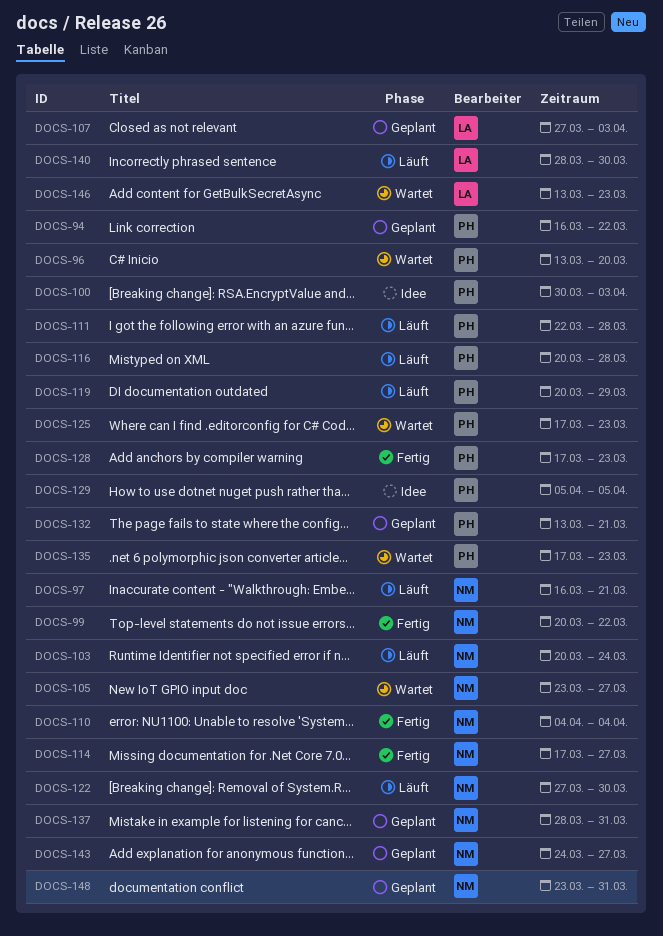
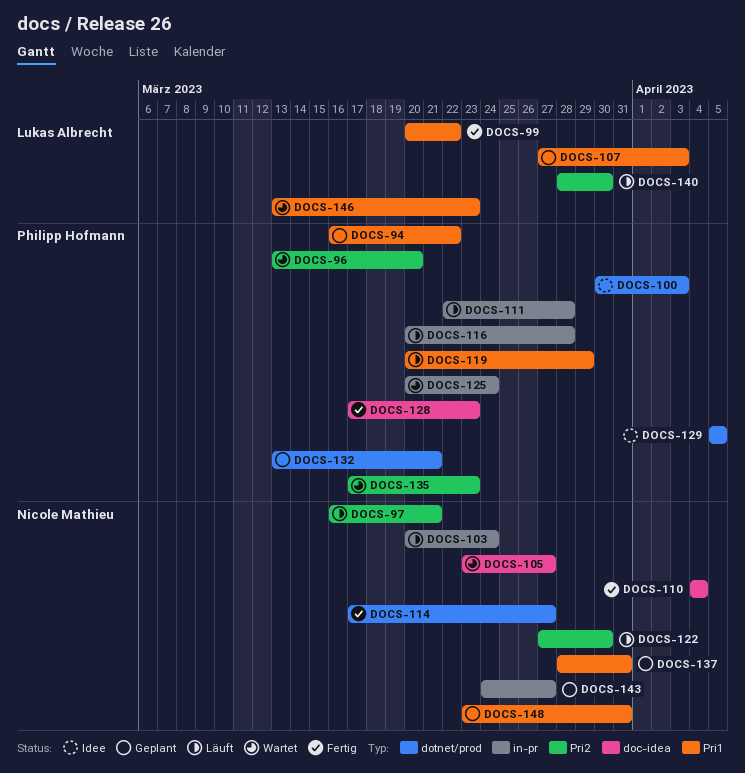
DOCS-99, owner: Nicole Mathieu -> Lukas Albrecht
DOCS-125, start: Mar 17 -> Mar 20
DOCS-125, due: Mar 23 -> Mar 24

